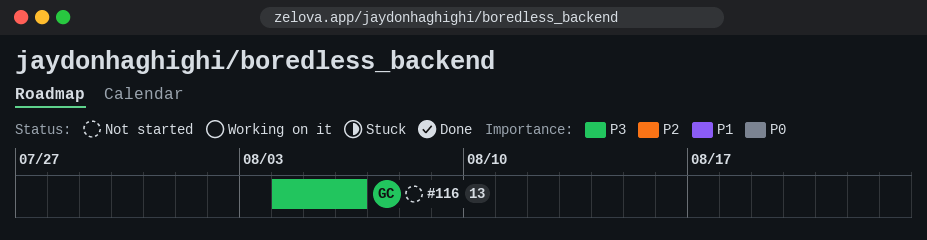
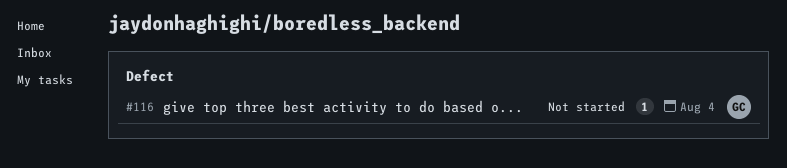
#116, estimate: 13 -> 1
#116, due: Aug 6 -> Aug 4

